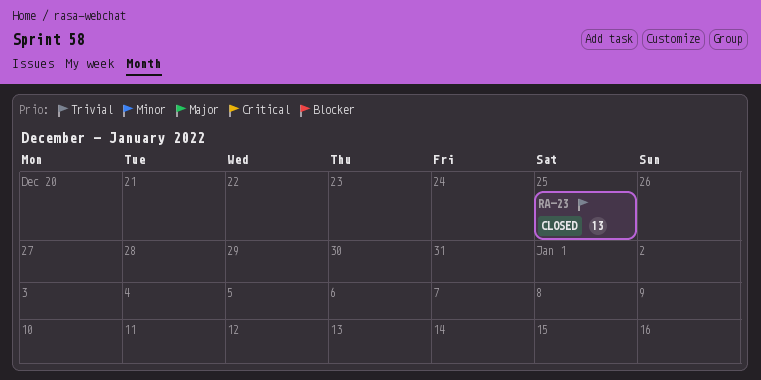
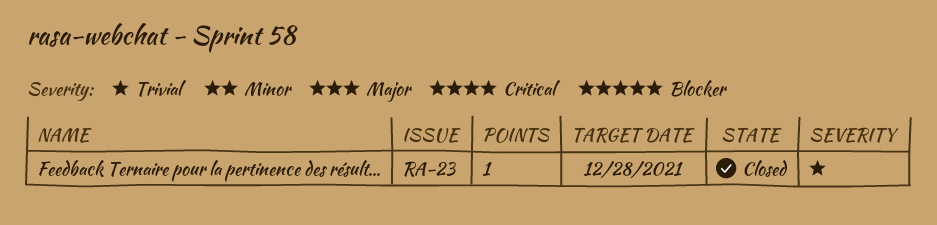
RA-23, estimate: 13 -> 1
RA-23, due: Dec 25 -> Dec 28

